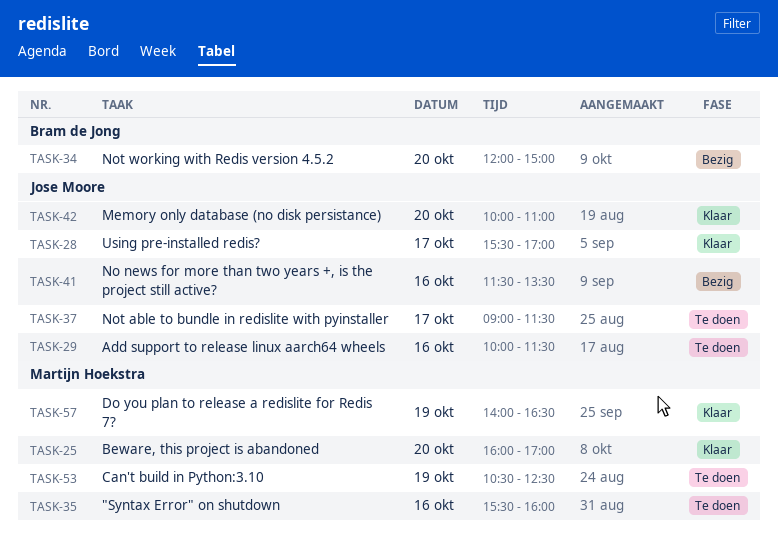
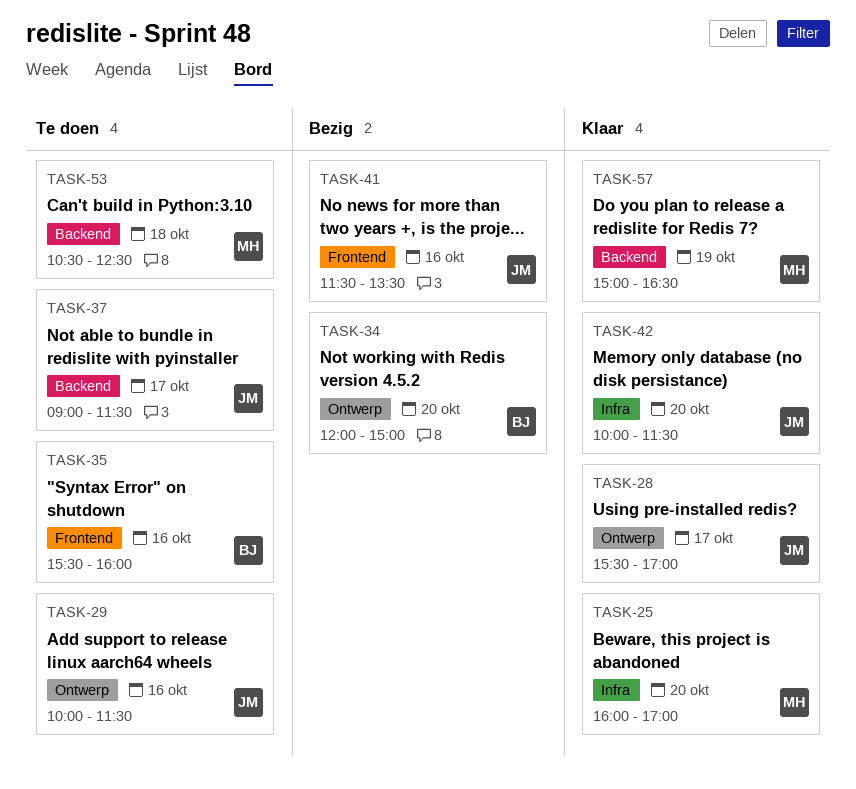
TASK-35, owner: Martijn Hoekstra -> Bram de Jong
TASK-42, ends: 11:00 -> 11:30
TASK-53, day: Oct 19 -> Oct 18
TASK-57, begins: 14:00 -> 15:00

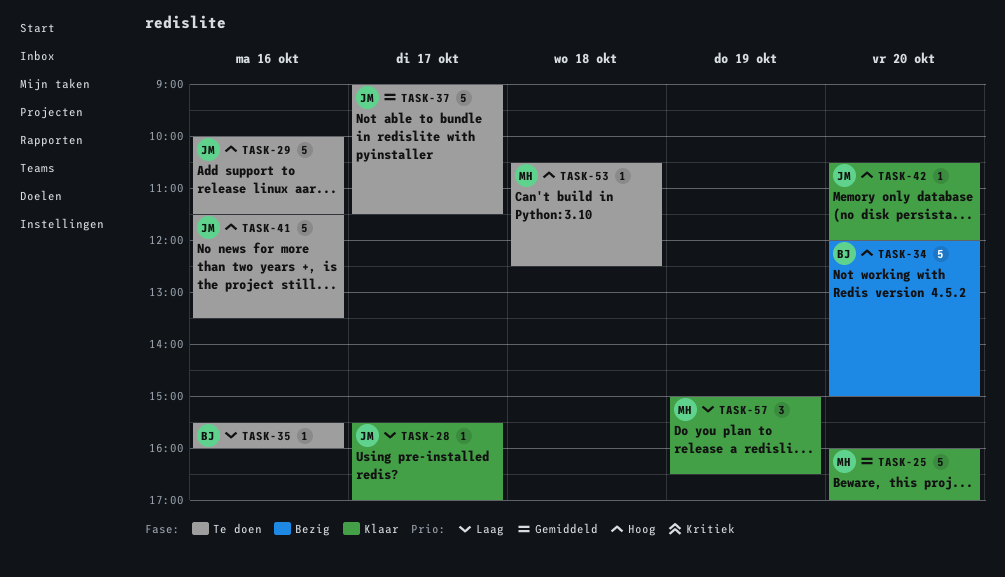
TASK-41, status: Bezig -> Te doen
TASK-42, begins: 10:00 -> 10:30
TASK-42, ends: 11:30 -> 12:00

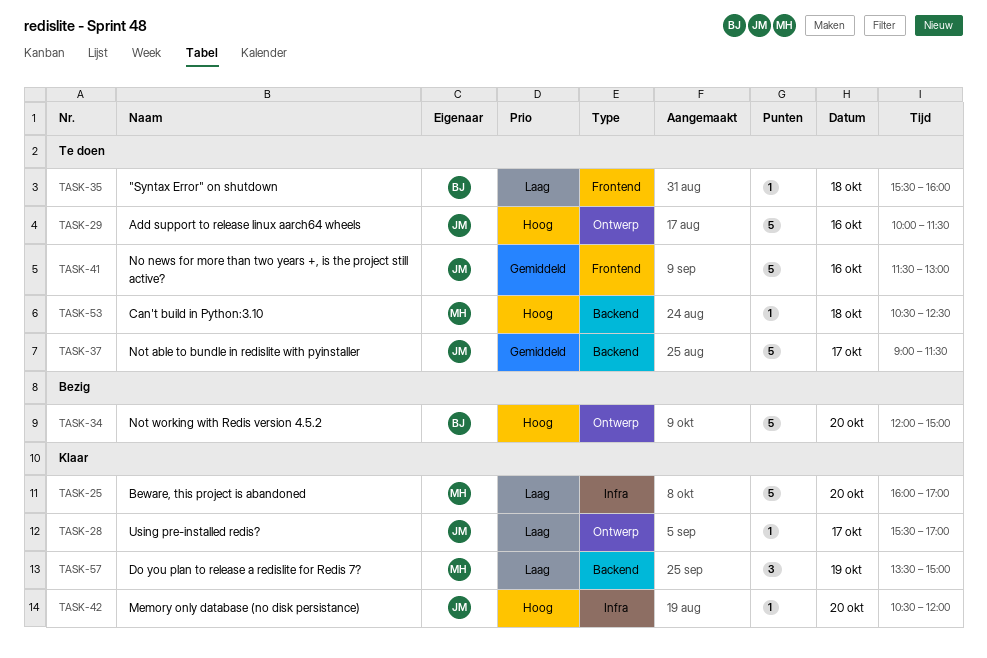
TASK-25, priority: Gemiddeld -> Laag
TASK-35, day: Oct 16 -> Oct 18
TASK-41, priority: Hoog -> Gemiddeld
TASK-41, ends: 13:30 -> 13:00
TASK-57, begins: 15:00 -> 13:30
TASK-57, ends: 16:30 -> 15:00

